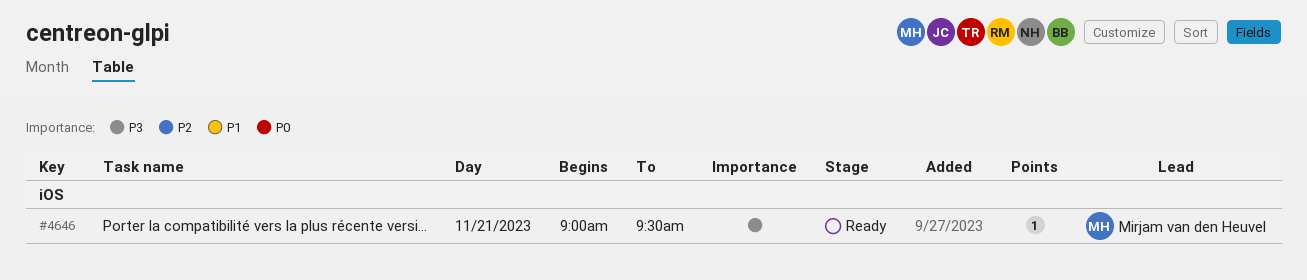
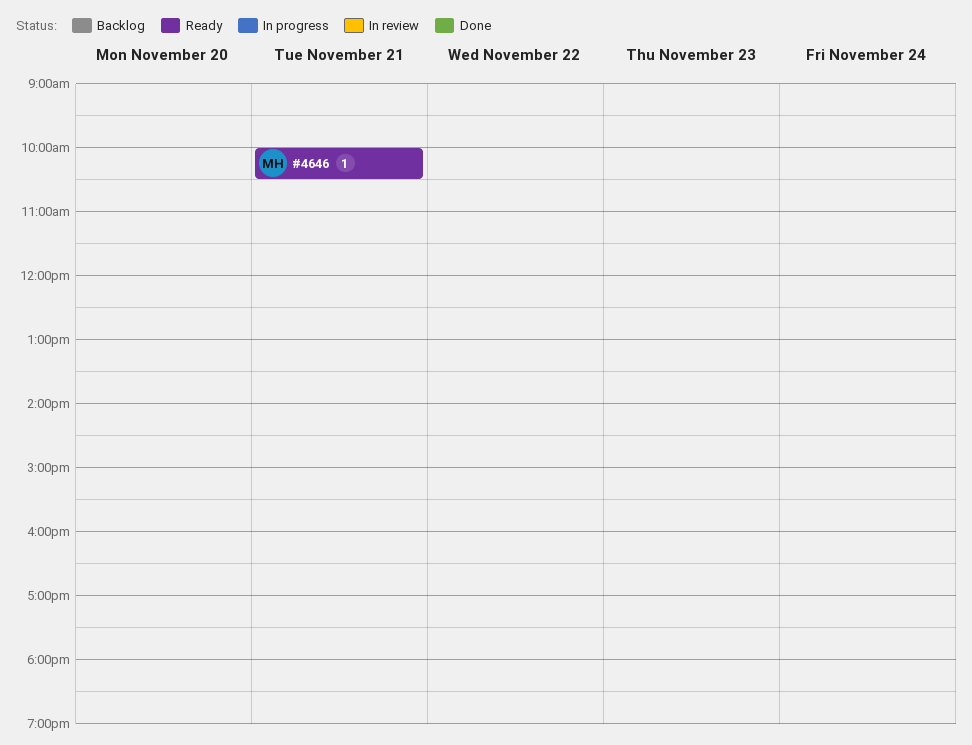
#4646, begins: 09:00 -> 10:00
#4646, ends: 09:30 -> 10:30

